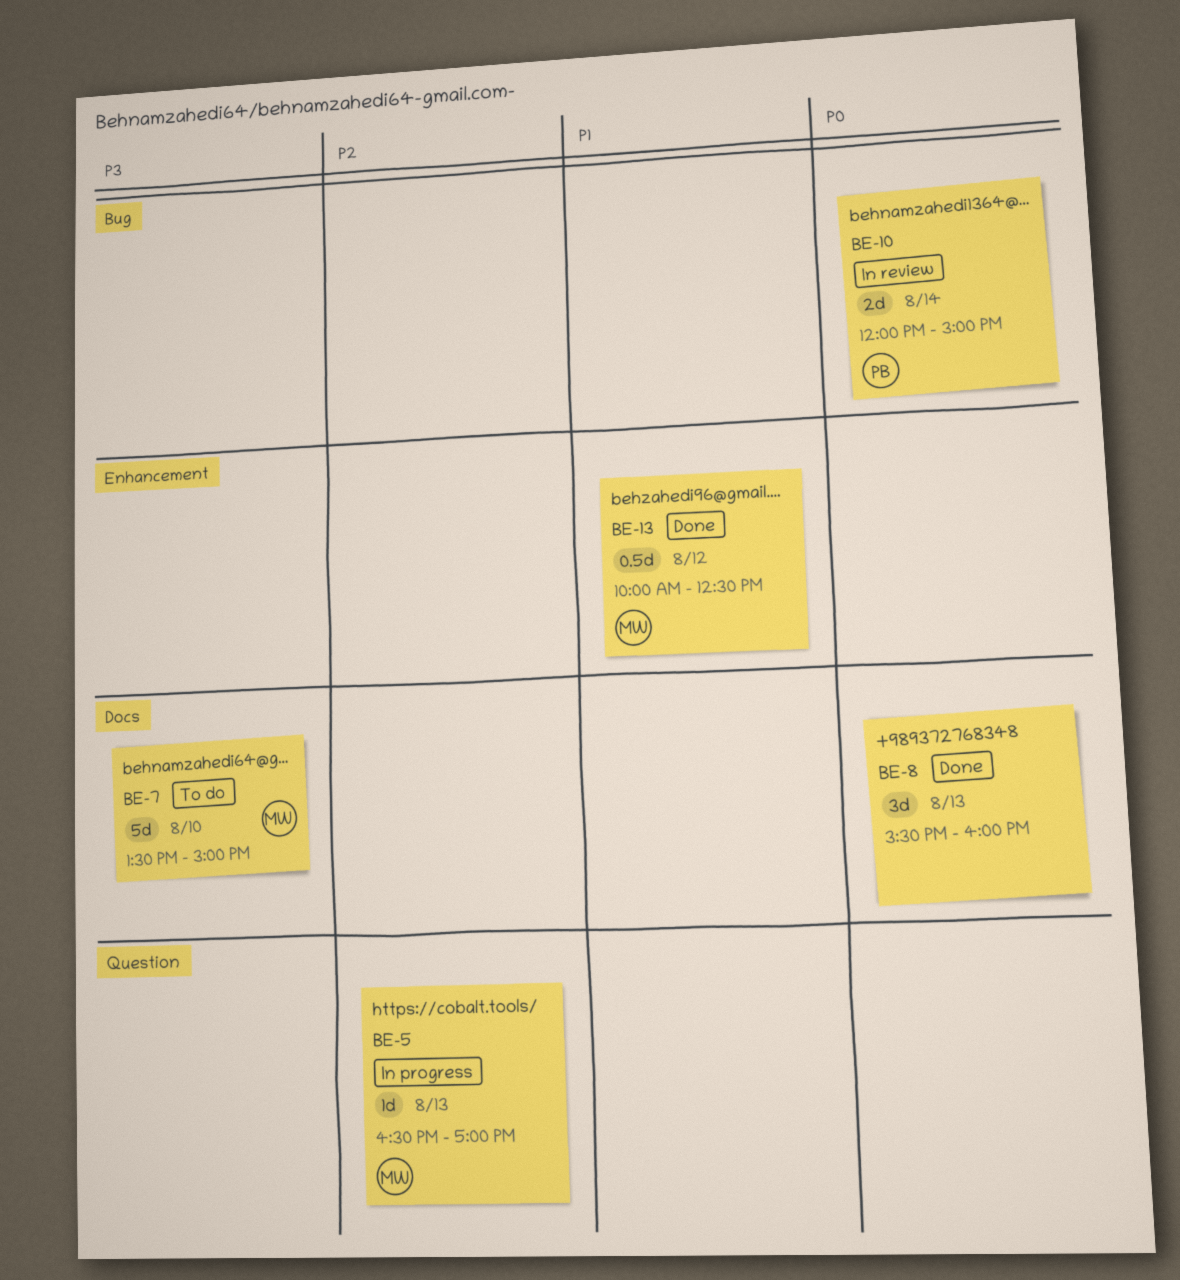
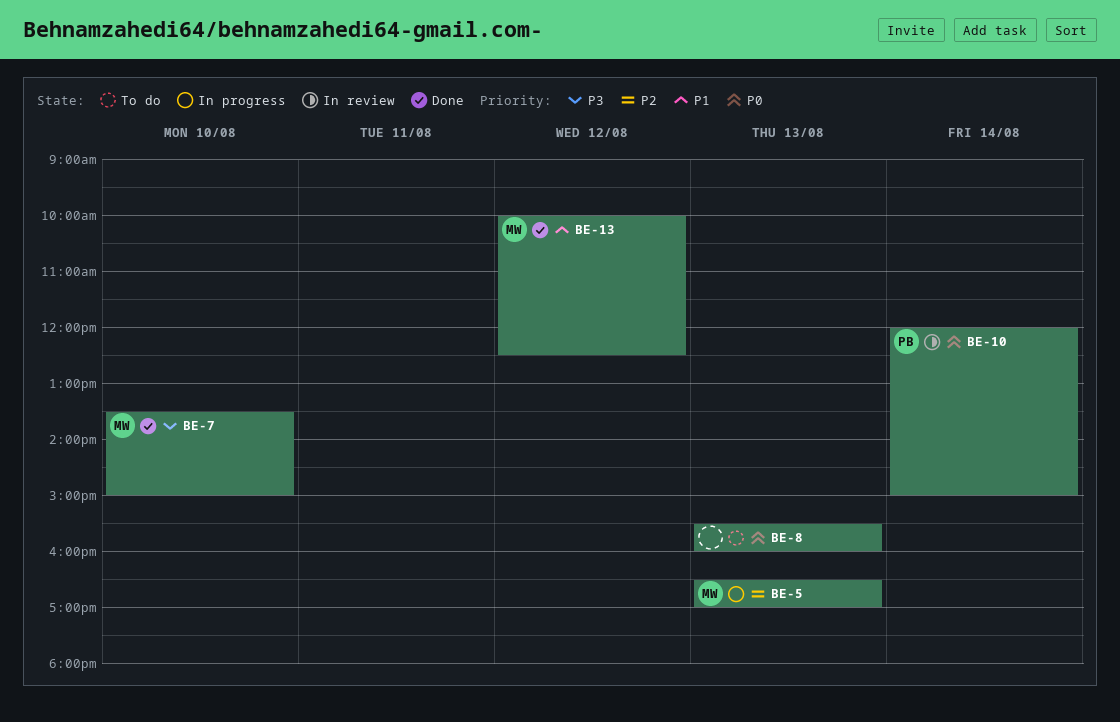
BE-7, status: To do -> Done
BE-8, status: Done -> To do

